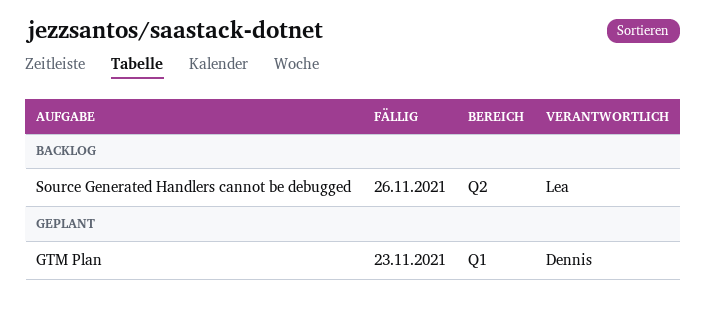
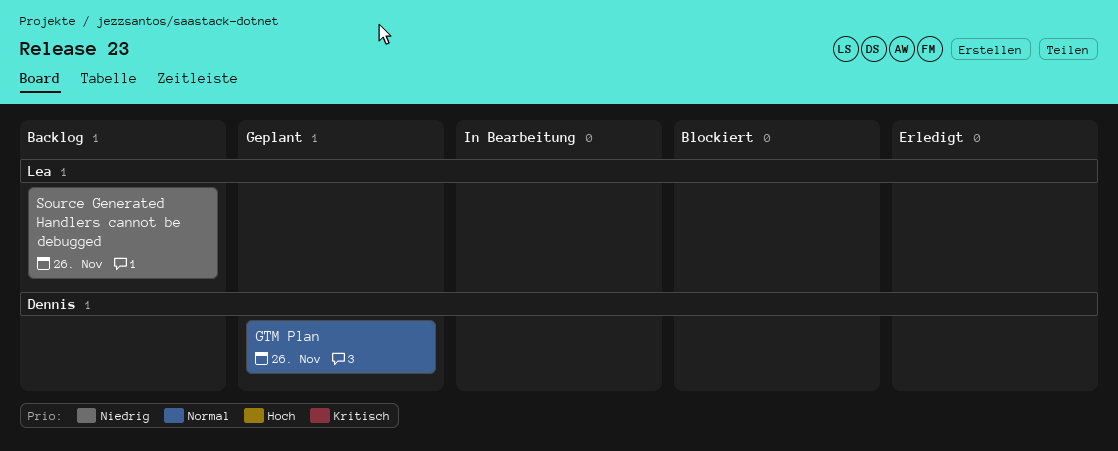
GTM Plan, due: Nov 23 -> Nov 26

